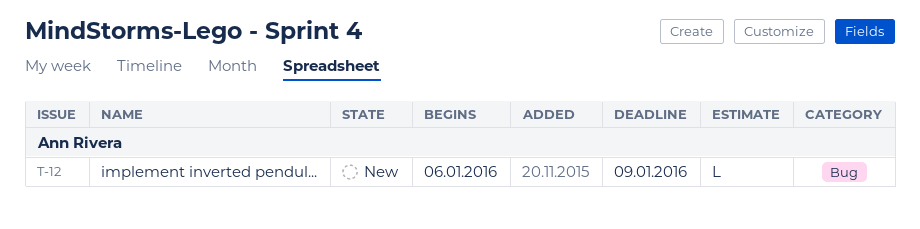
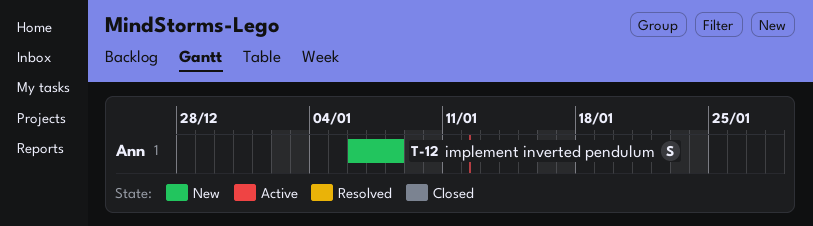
T-12, estimate: L -> S
T-12, due: Jan 9 -> Jan 8

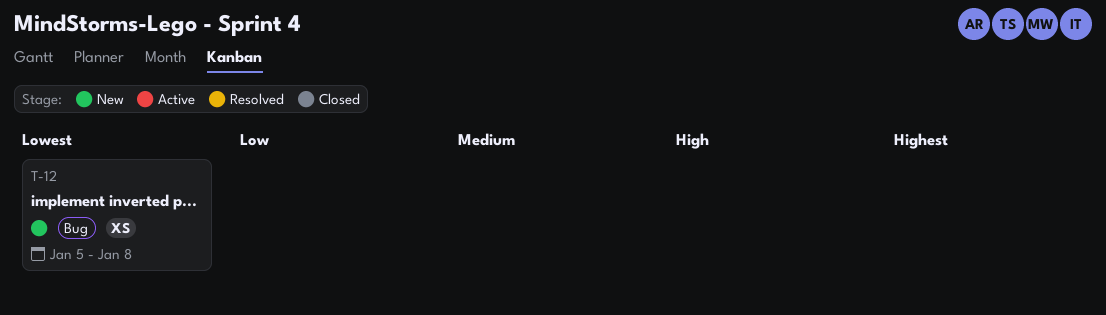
T-12, estimate: S -> XS
T-12, start: Jan 6 -> Jan 5

